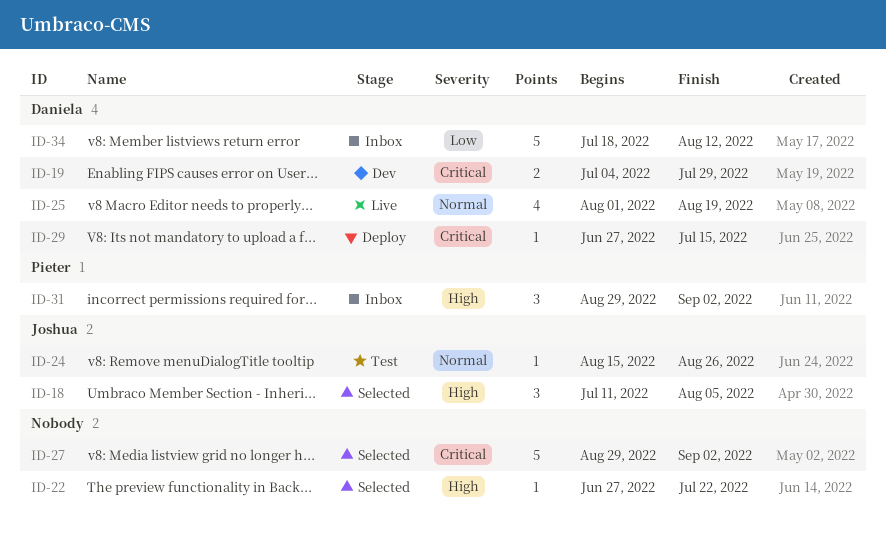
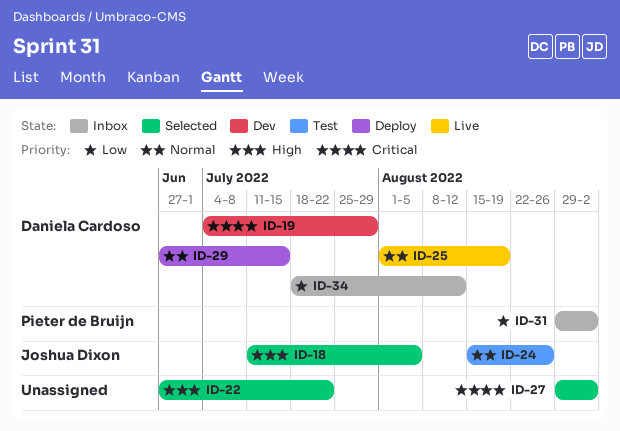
ID-29, priority: Critical -> Normal
ID-31, priority: High -> Low

